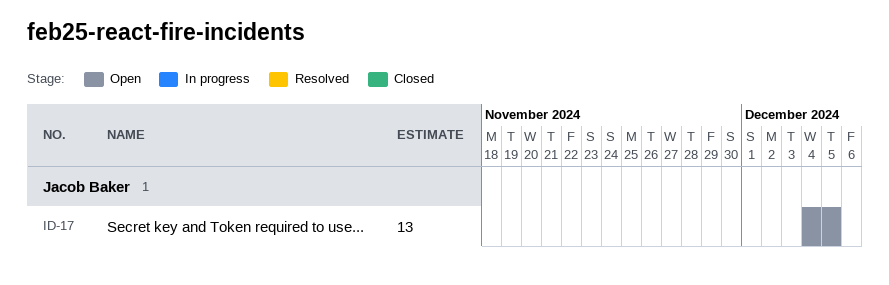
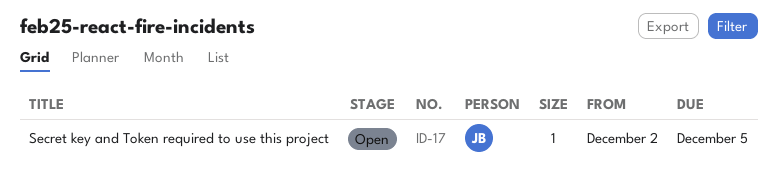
ID-17, estimate: 13 -> 1
ID-17, start: Dec 4 -> Dec 2

